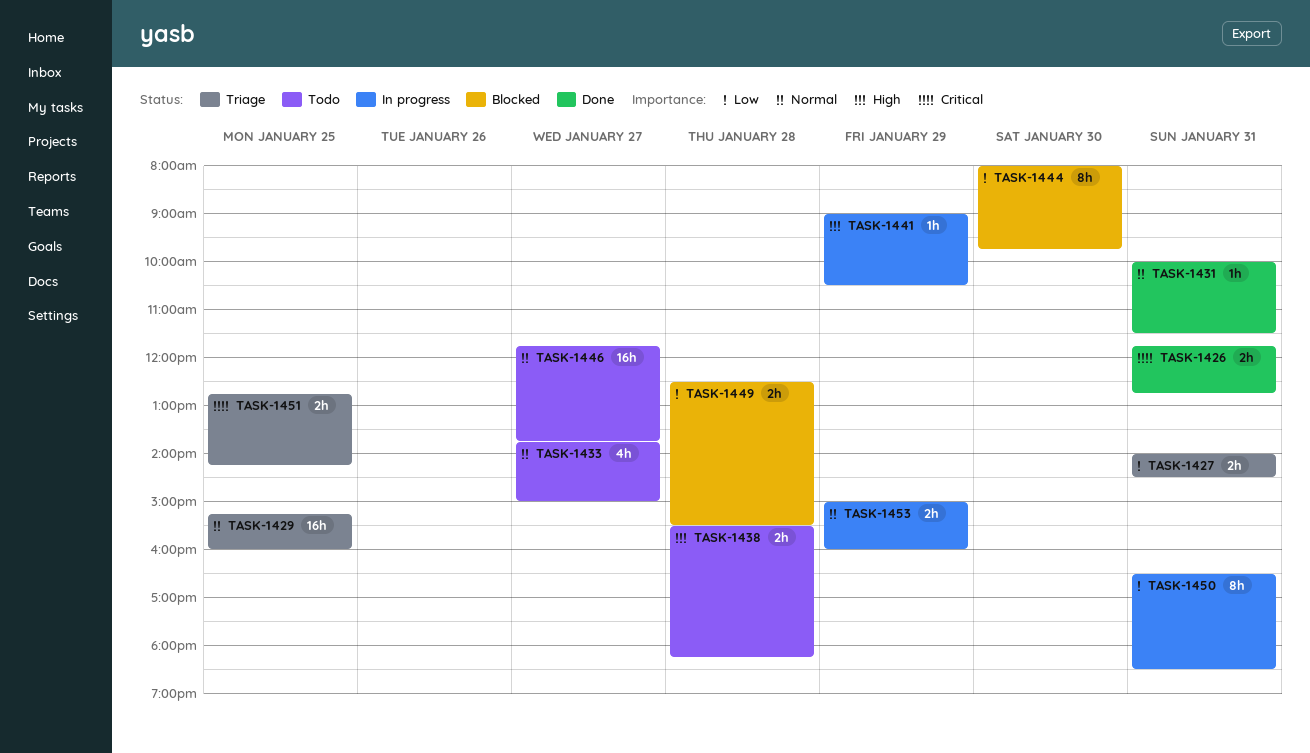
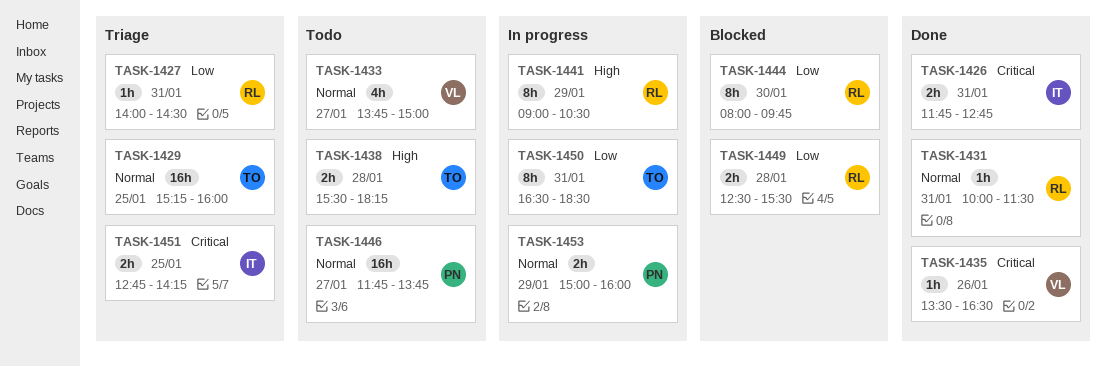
TASK-1427, estimate: 2h -> 1h
TASK-1435: none -> present
TASK-1441, estimate: 1h -> 8h

